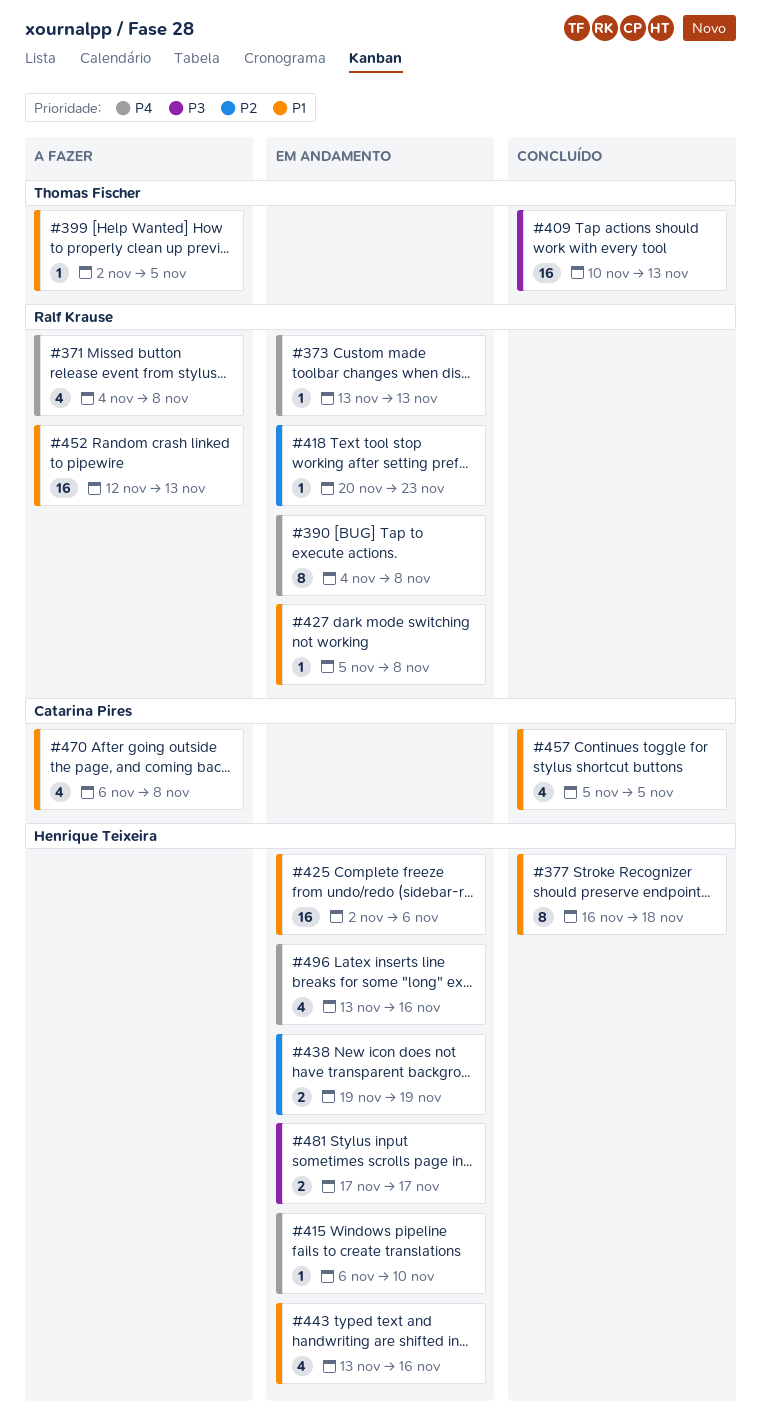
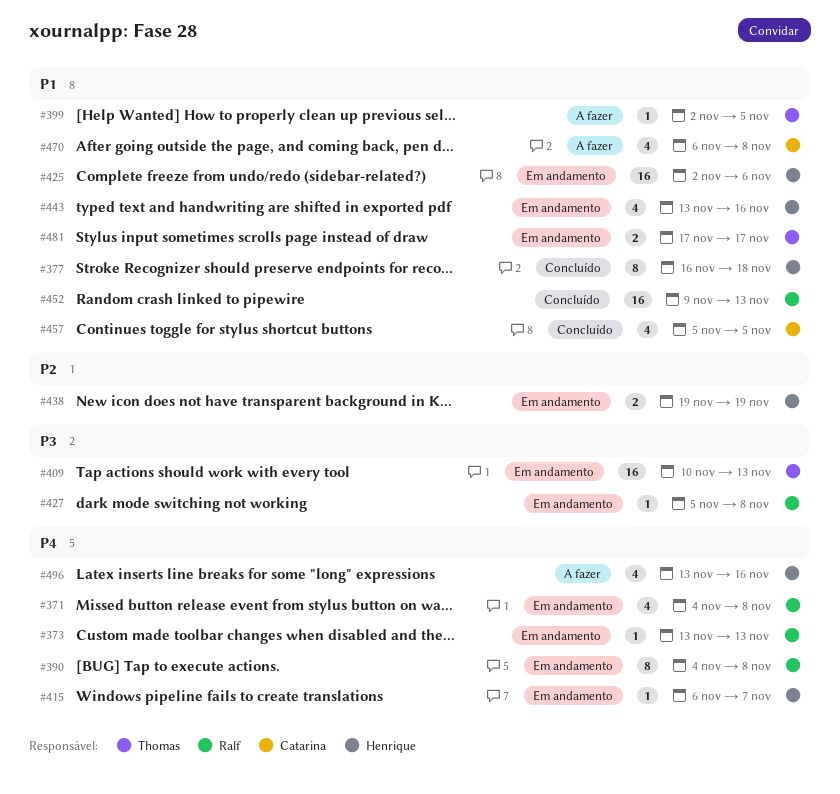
#371, status: A fazer -> Em andamento
#409, status: Concluído -> Em andamento
#415, due: Nov 10 -> Nov 7
#418: present -> none
#427, priority: P1 -> P3
#452, status: A fazer -> Concluído
#452, start: Nov 12 -> Nov 9
#481, owner: Henrique Teixeira -> Thomas Fischer
#481, priority: P3 -> P1
#496, status: Em andamento -> A fazer

